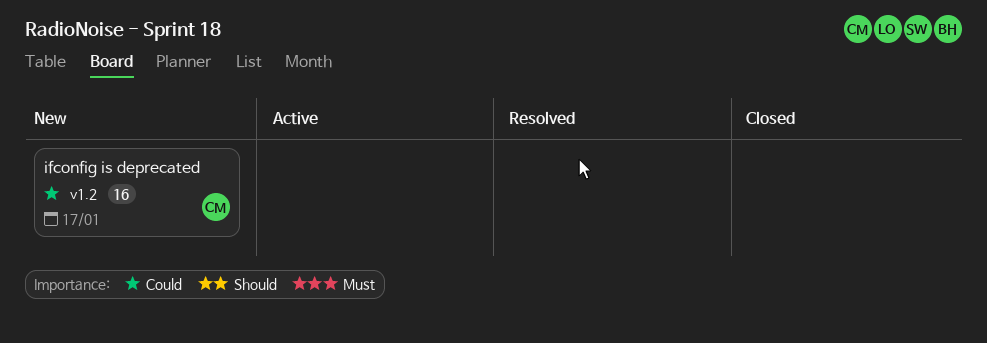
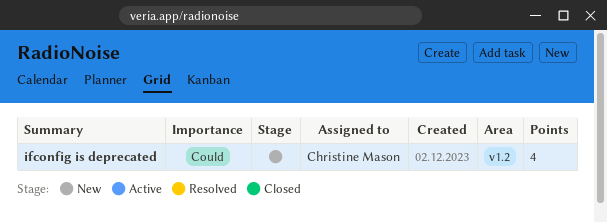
ifconfig is deprecated, estimate: 16 -> 4

